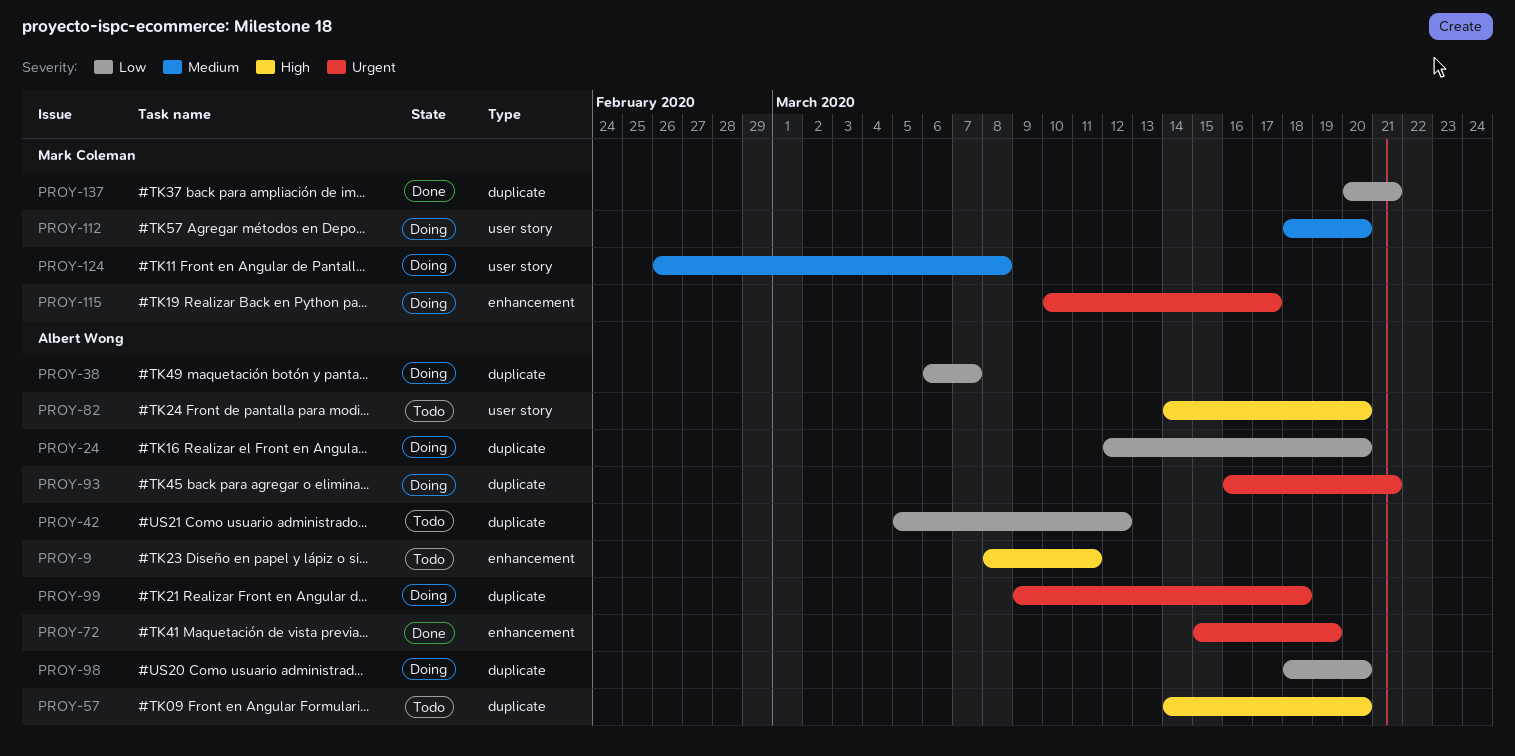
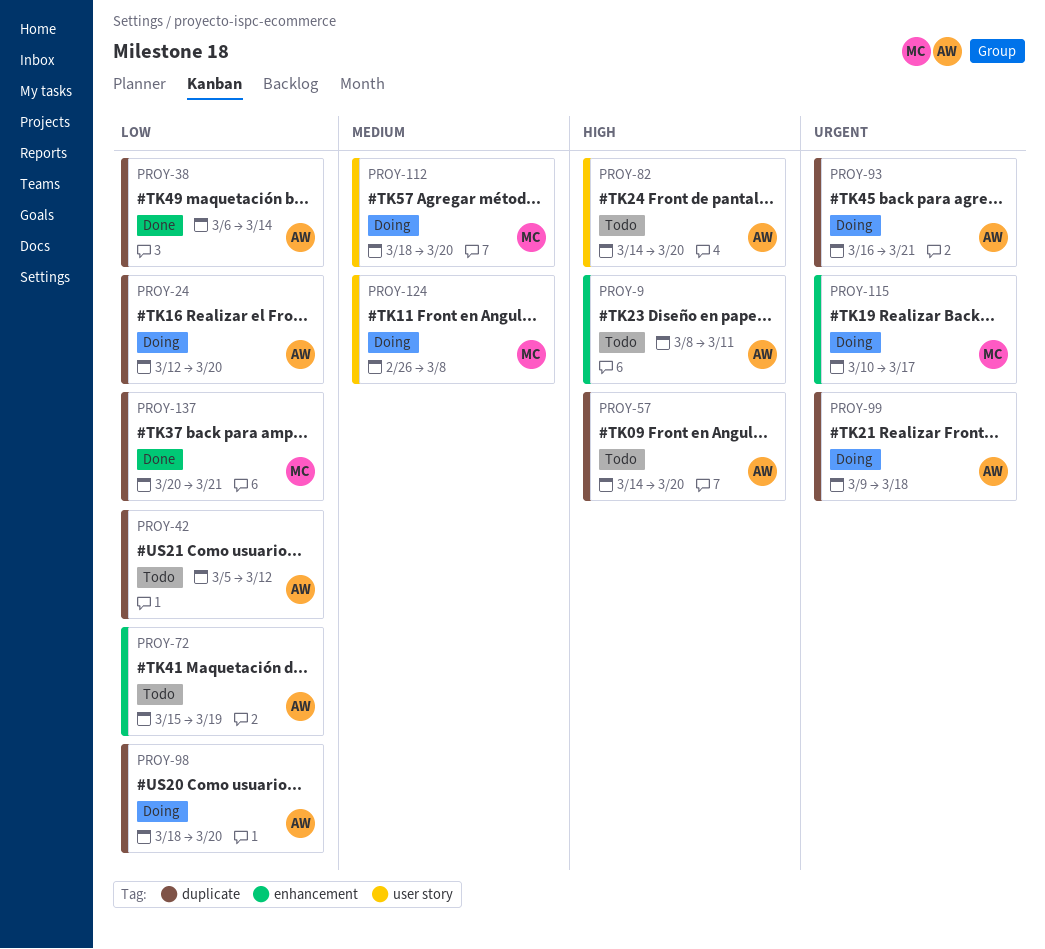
PROY-38, status: Doing -> Done
PROY-38, due: Mar 7 -> Mar 14
PROY-72, status: Done -> Todo
PROY-72, priority: Urgent -> Low

